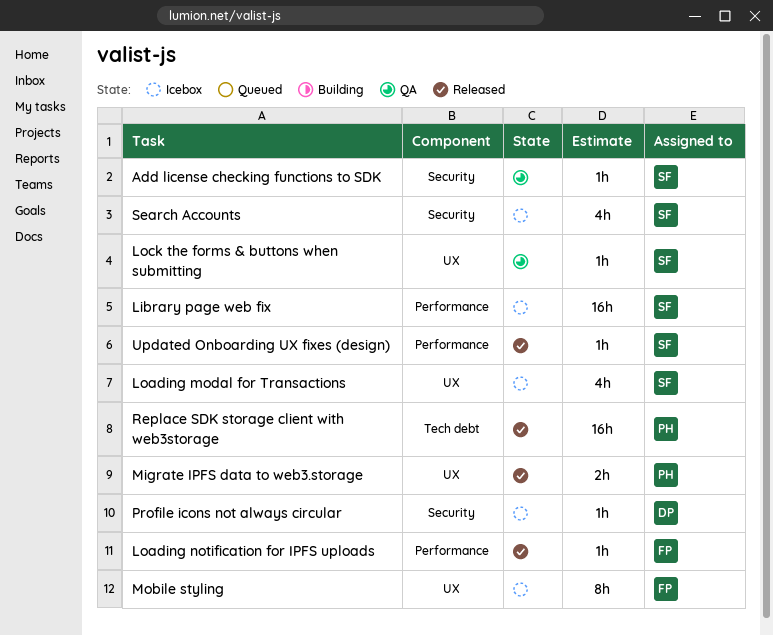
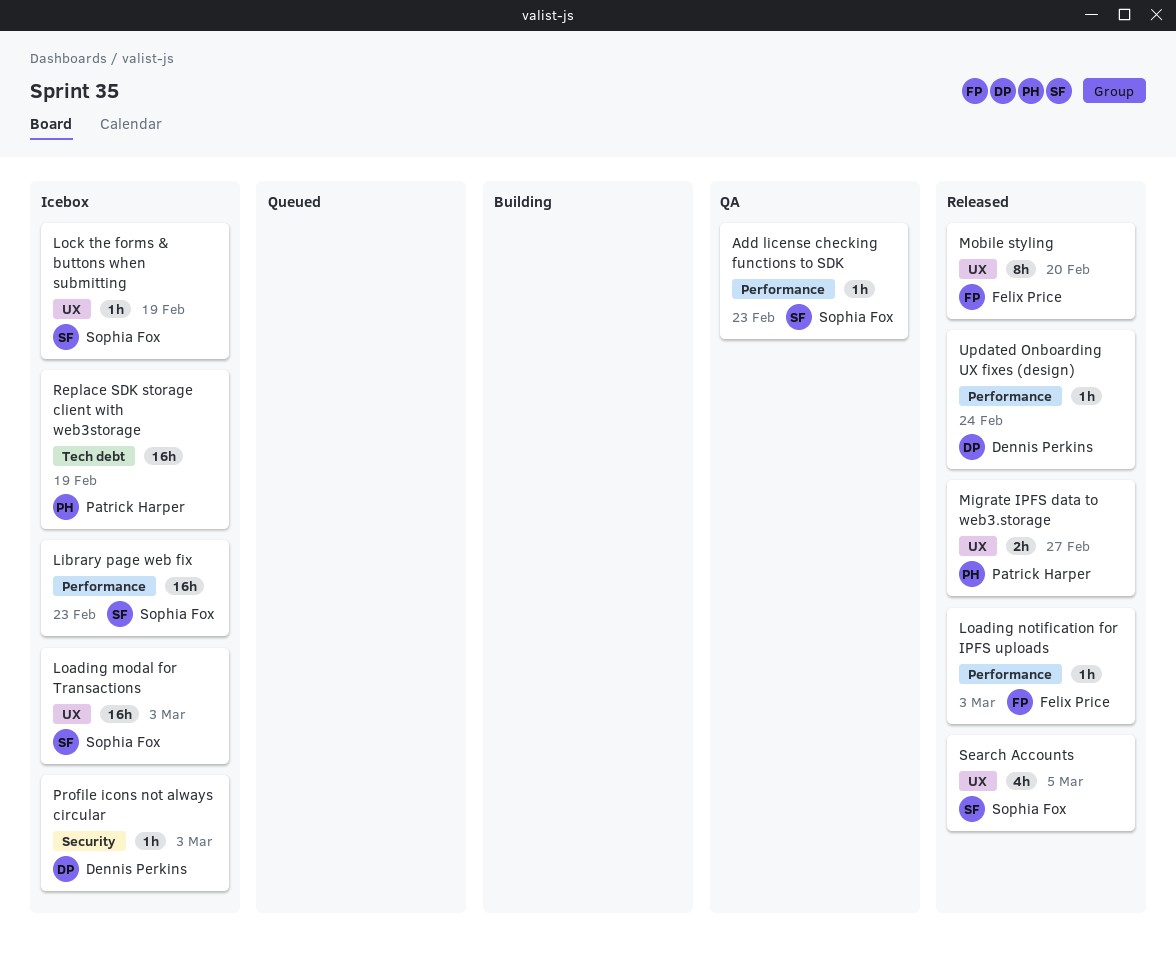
Add license checking functions to SDK, label: Security -> Performance
Loading modal for Transactions, estimate: 4h -> 16h
Lock the forms & buttons when submitting, status: QA -> Icebox
Mobile styling, status: Icebox -> Released
Replace SDK storage client with web3storage, status: Released -> Icebox
Search Accounts, status: Icebox -> Released
Search Accounts, label: Security -> UX
Updated Onboarding UX fixes (design), owner: Sophia Fox -> Dennis Perkins

